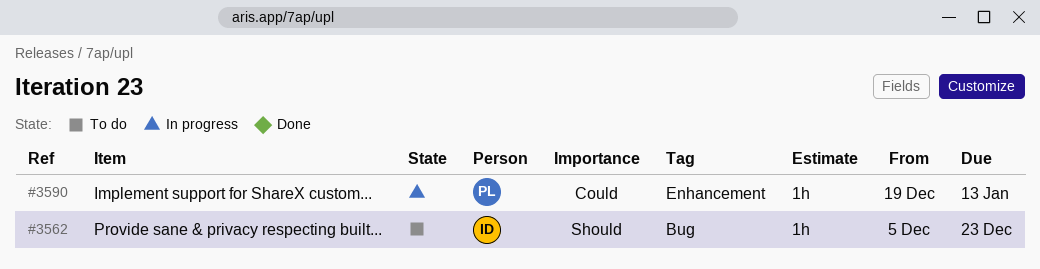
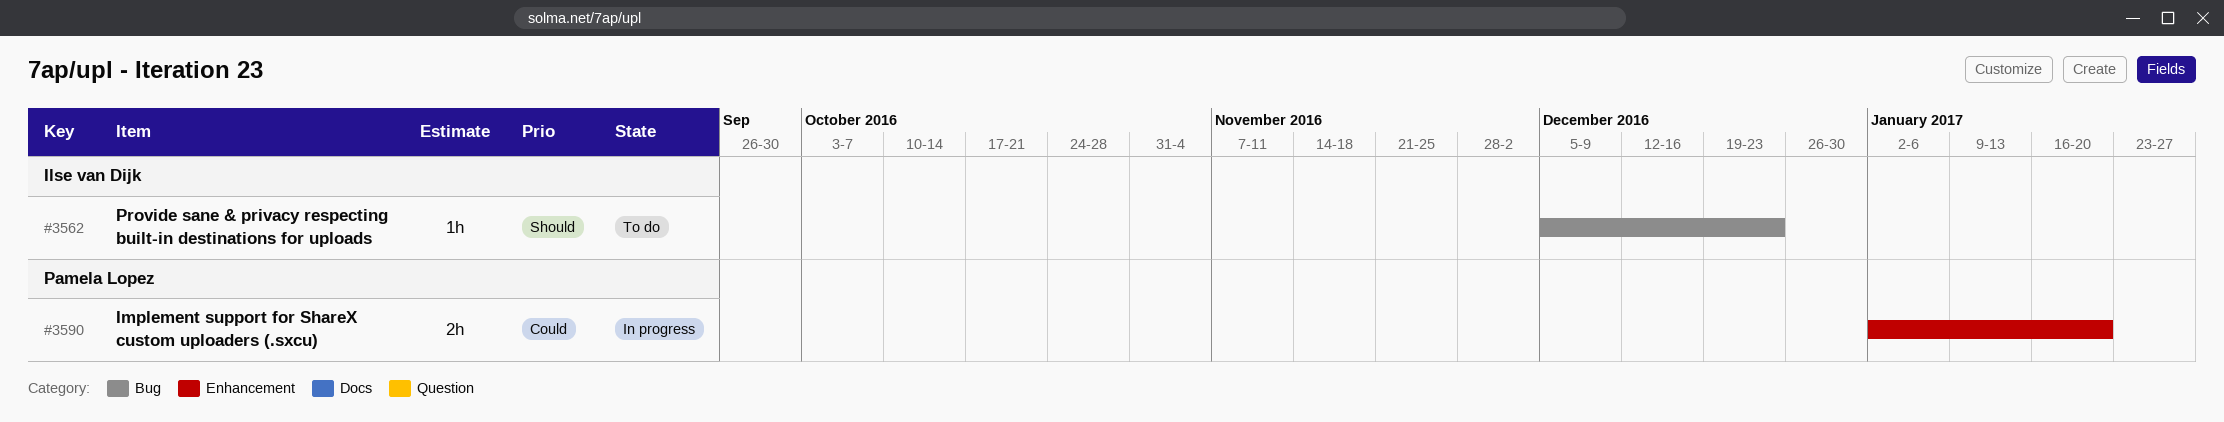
#3590, estimate: 1h -> 2h
#3590, start: Dec 19 -> Jan 2
#3590, due: Jan 13 -> Jan 20

